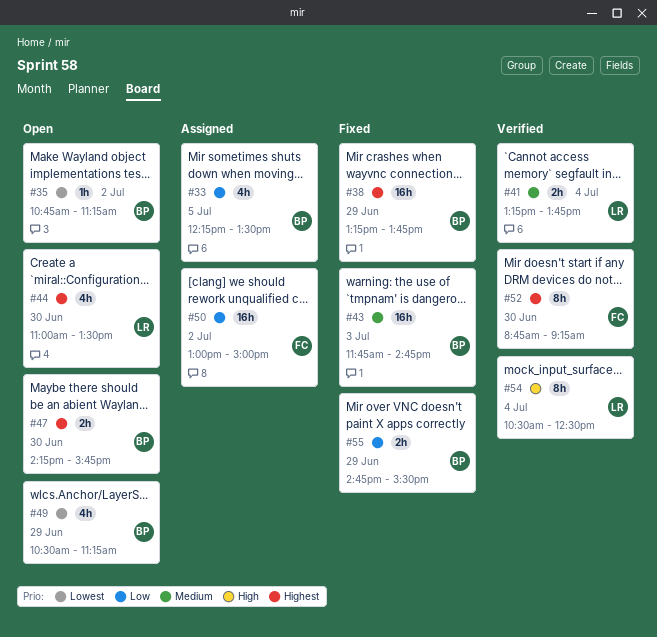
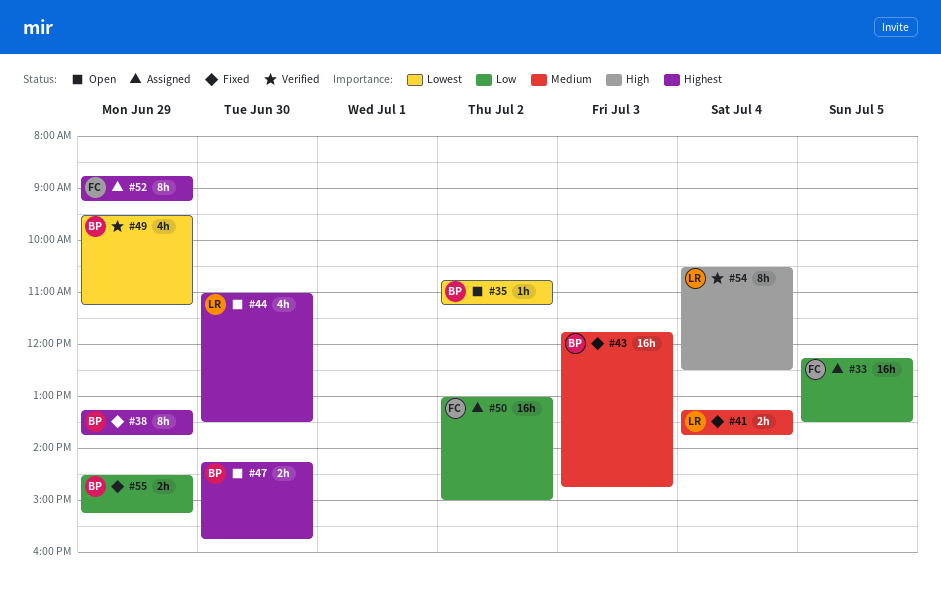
#33, owner: BP -> FC
#33, estimate: 4h -> 16h
#38, estimate: 16h -> 8h
#41, status: Verified -> Fixed
#49, status: Open -> Verified
#49, begins: 10:30 -> 09:30
#52, status: Verified -> Assigned
#52, day: Jun 30 -> Jun 29
#55, begins: 14:45 -> 14:30
#55, ends: 15:30 -> 15:15

